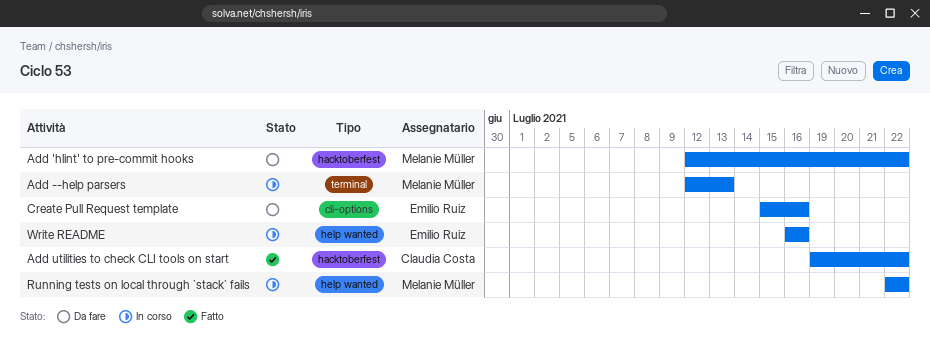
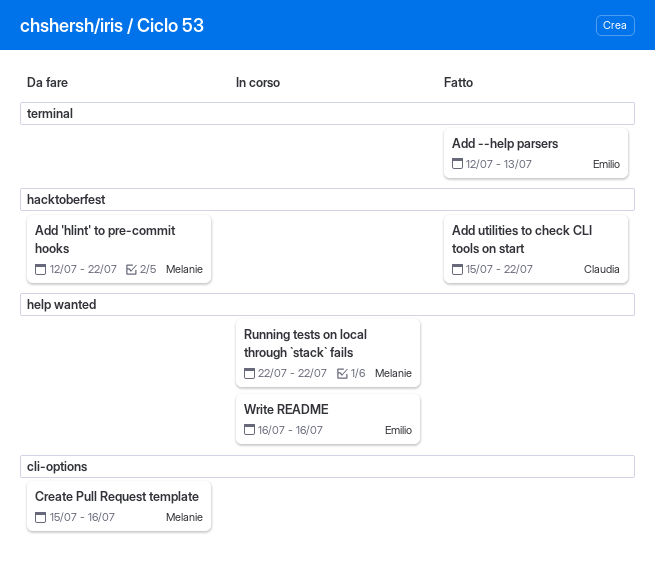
Add --help parsers, status: In corso -> Fatto
Add --help parsers, owner: Melanie Müller -> Emilio Ruiz
Add utilities to check CLI tools on start, start: Jul 19 -> Jul 15
Create Pull Request template, owner: Emilio Ruiz -> Melanie Müller

